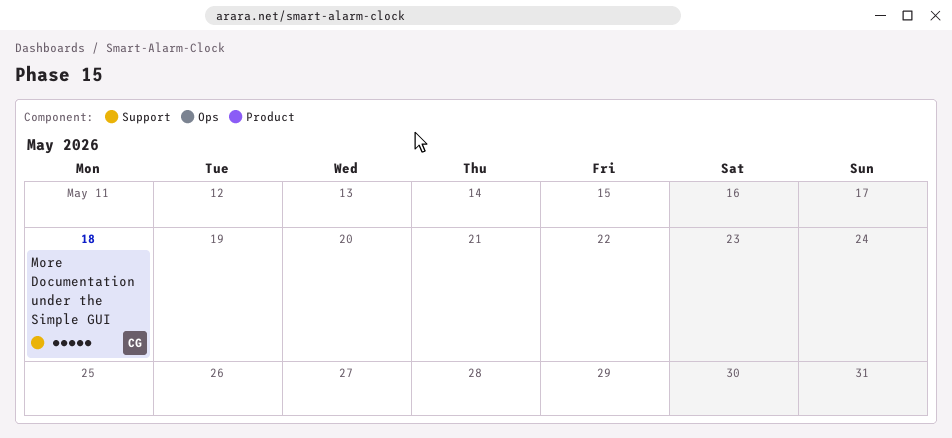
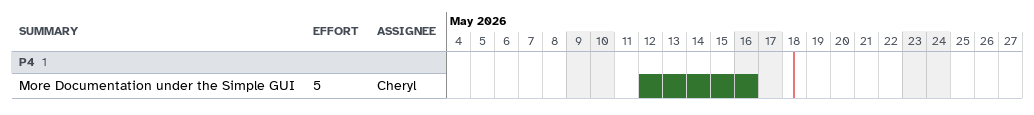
More Documentation under the Simple GUI, due: May 18 -> May 16

